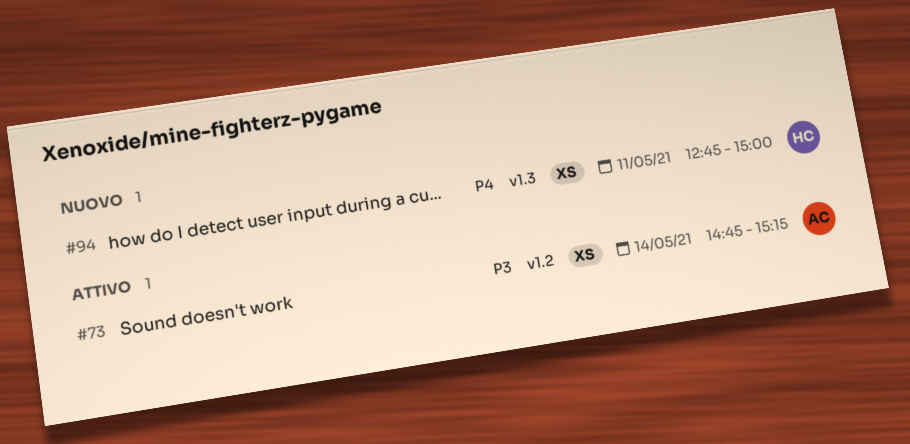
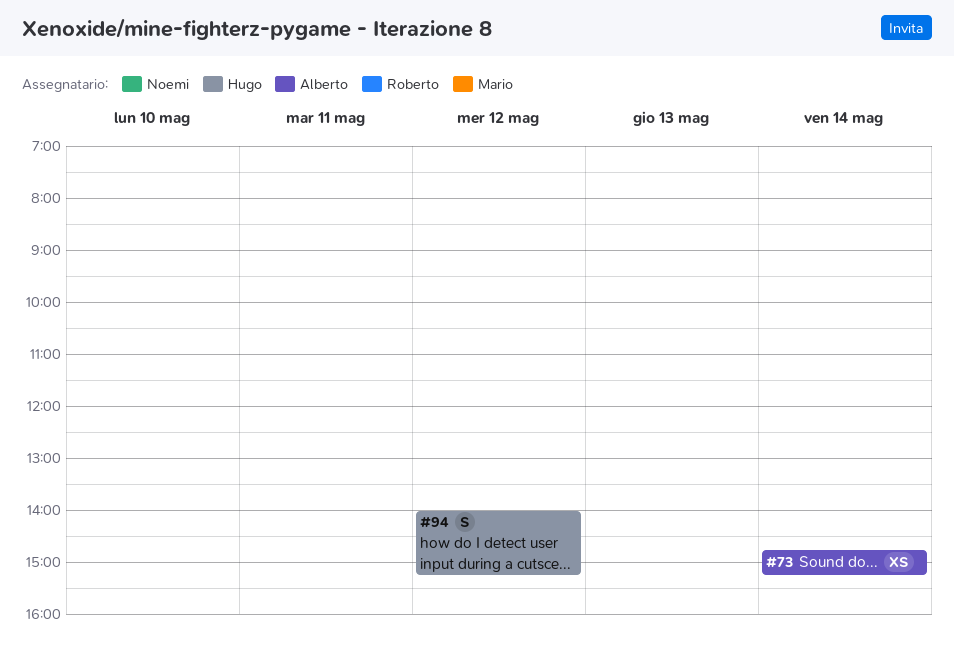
#94, estimate: XS -> S
#94, day: May 11 -> May 12
#94, begins: 12:45 -> 14:00
#94, ends: 15:00 -> 15:15

